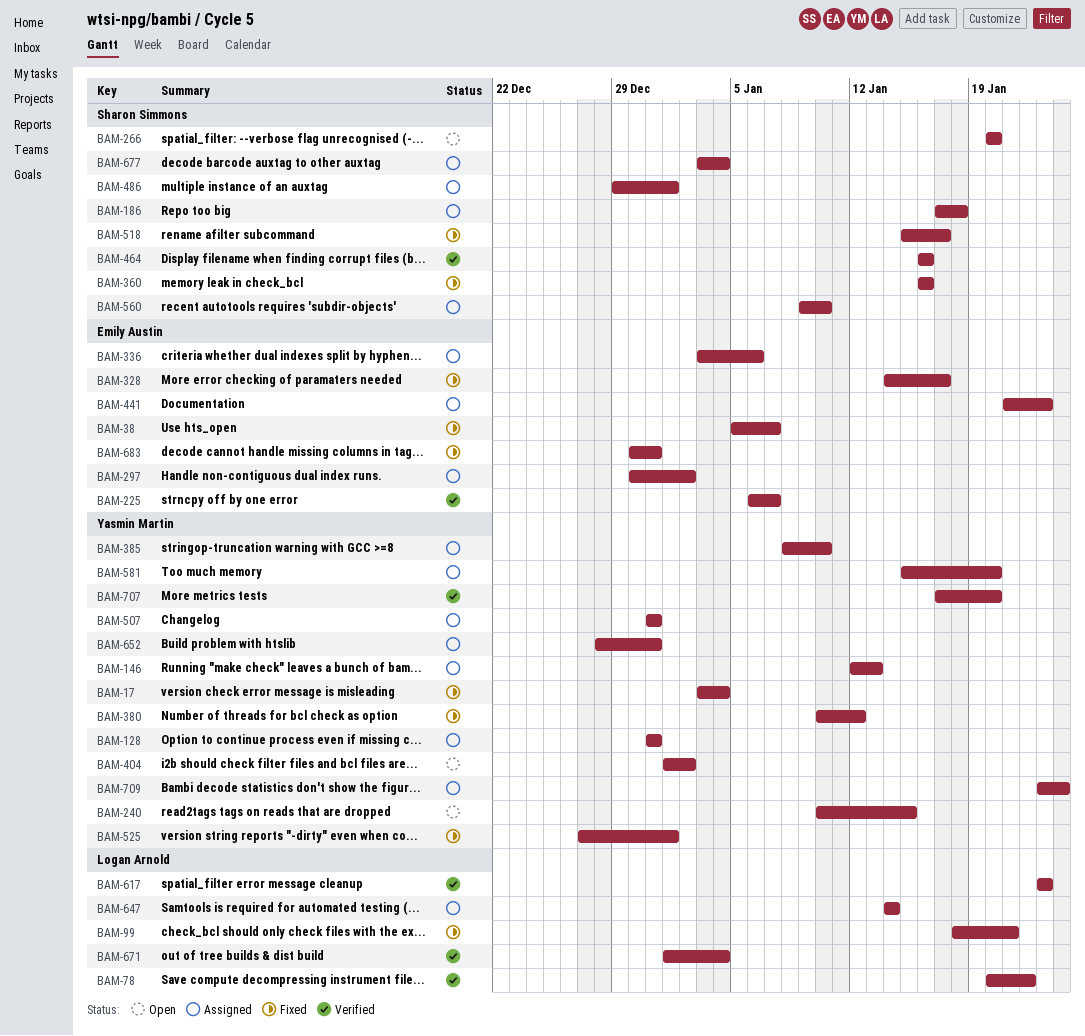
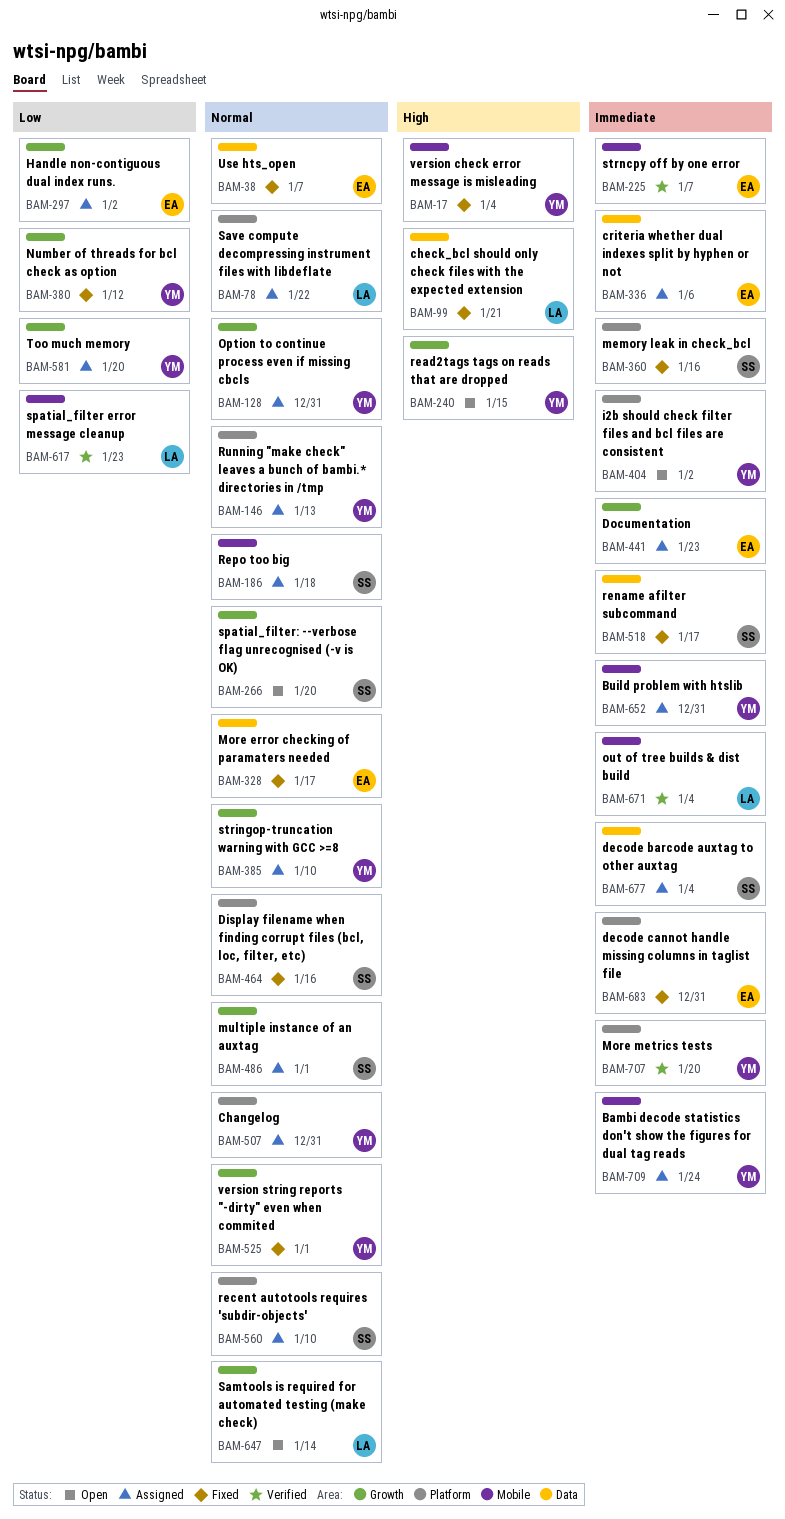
BAM-78, status: Verified -> Assigned
BAM-464, status: Verified -> Fixed
BAM-647, status: Assigned -> Open

